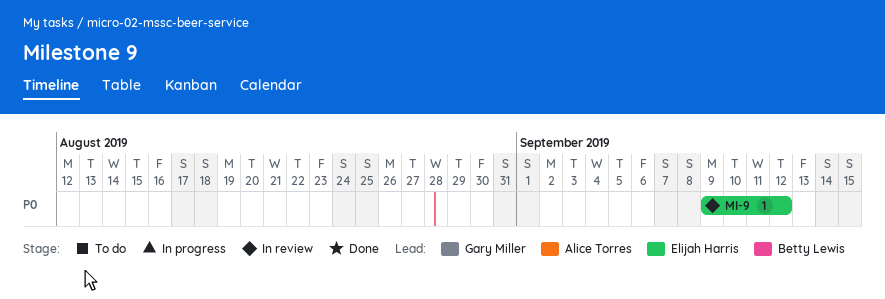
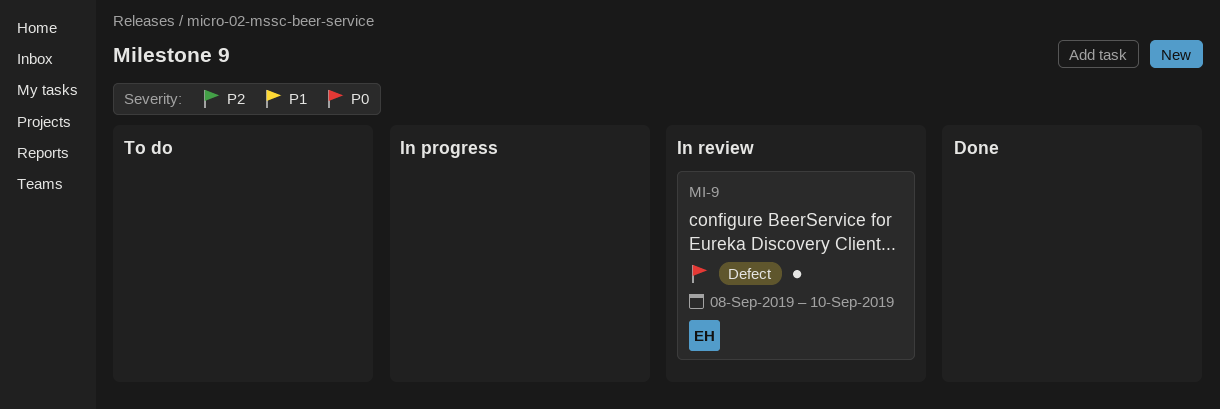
MI-9, start: Sep 9 -> Sep 8
MI-9, due: Sep 12 -> Sep 10

